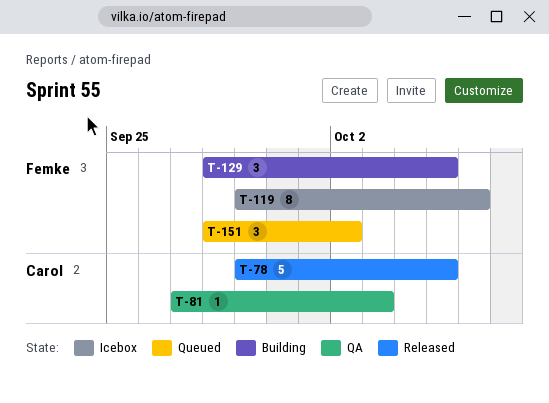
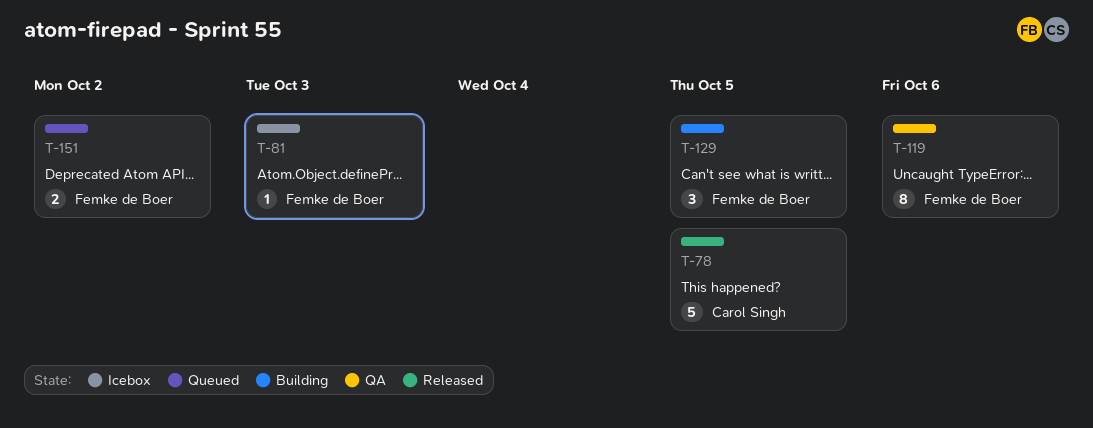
T-81, status: QA -> Icebox
T-81, owner: Carol Singh -> Femke de Boer
T-119, status: Icebox -> QA
T-151, estimate: 3 -> 2

